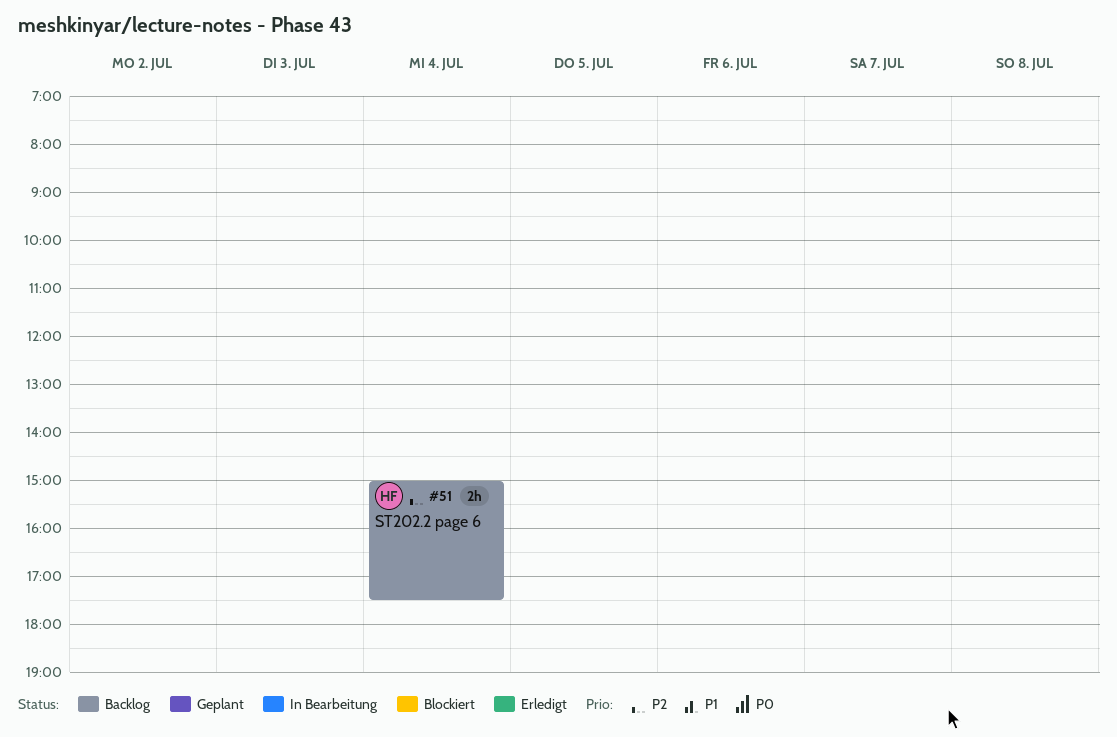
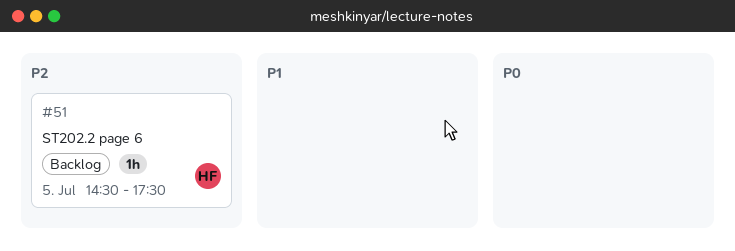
#51, estimate: 2h -> 1h
#51, day: Jul 4 -> Jul 5
#51, begins: 15:00 -> 14:30

